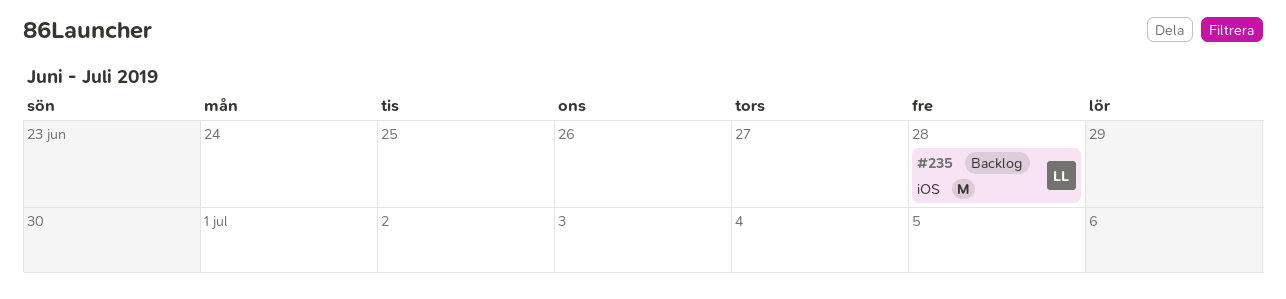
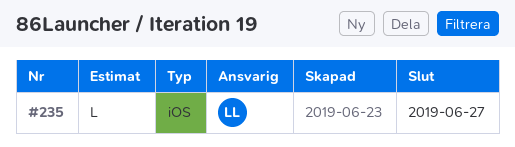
#235, estimate: M -> L
#235, due: Jun 28 -> Jun 27

